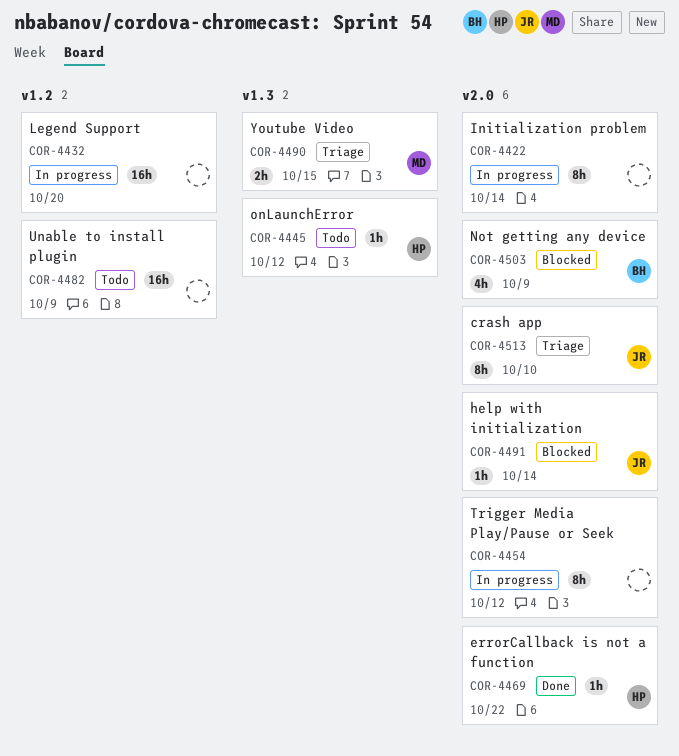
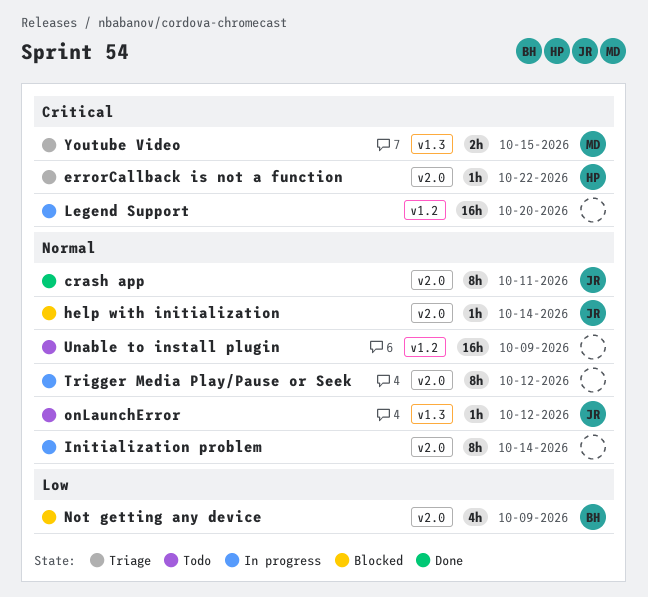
crash app, status: Triage -> Done
crash app, due: Oct 10 -> Oct 11
errorCallback is not a function, status: Done -> Triage
onLaunchError, owner: HP -> JR

